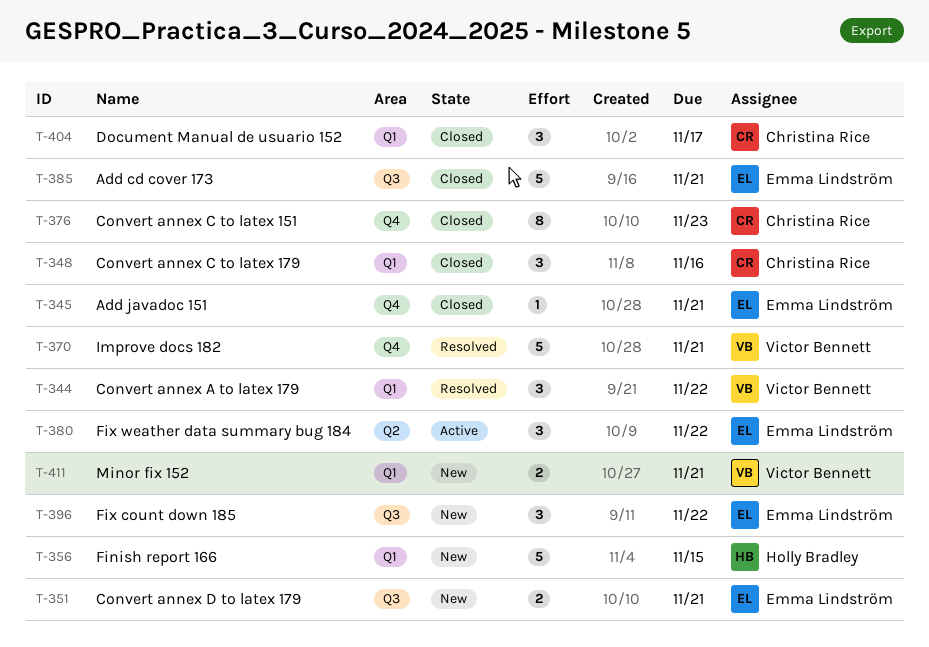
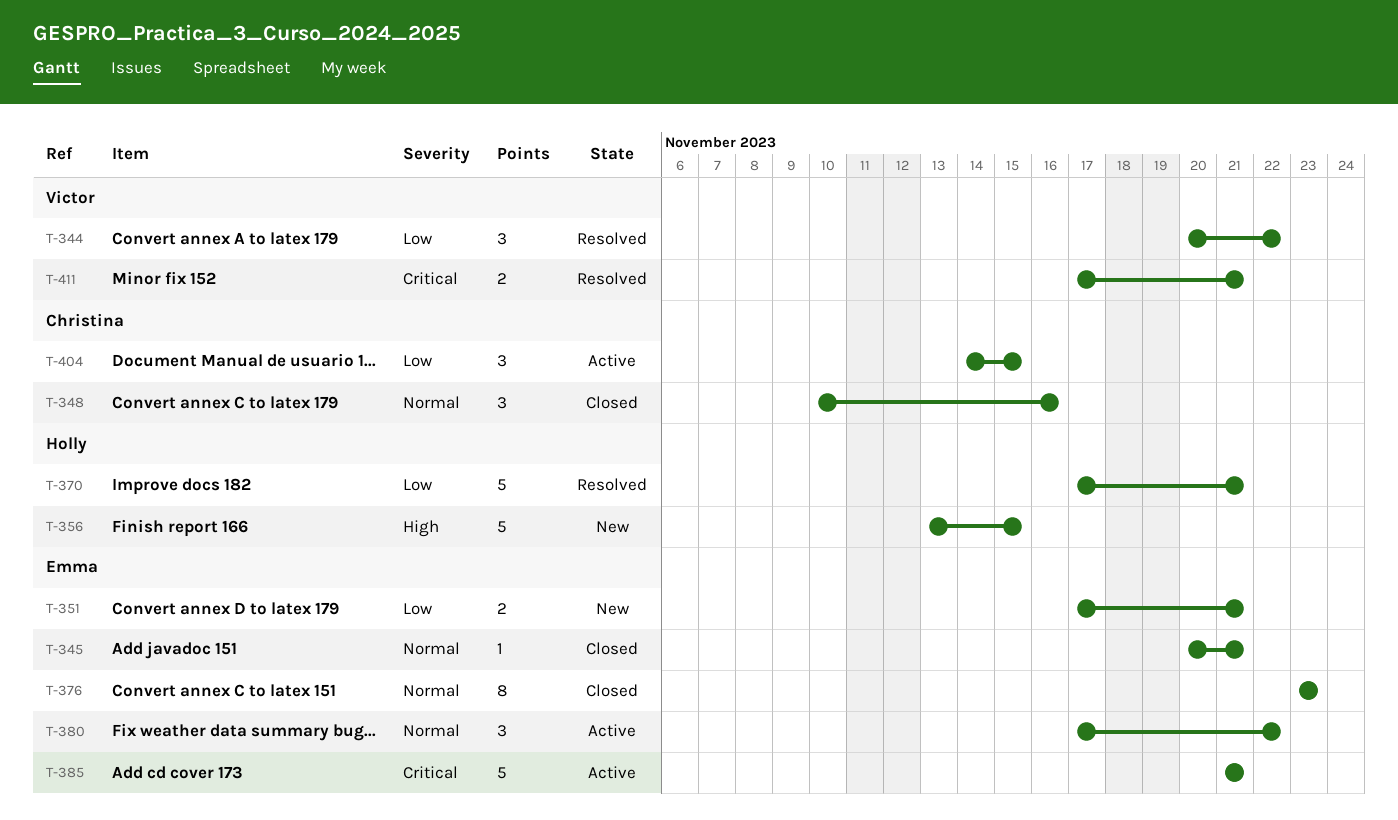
T-370, owner: Victor Bennett -> Holly Bradley
T-376, owner: Christina Rice -> Emma Lindström
T-385, status: Closed -> Active
T-396: present -> none
T-404, status: Closed -> Active
T-404, due: Nov 17 -> Nov 15
T-411, status: New -> Resolved

